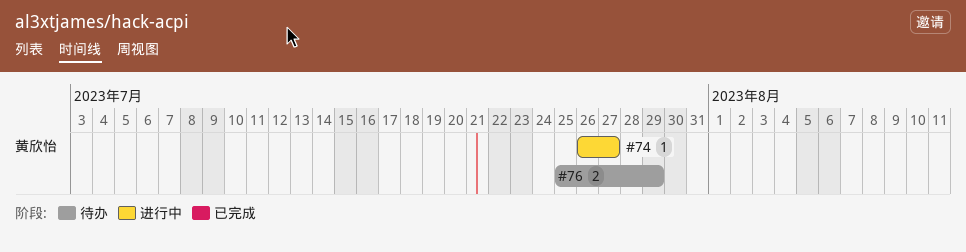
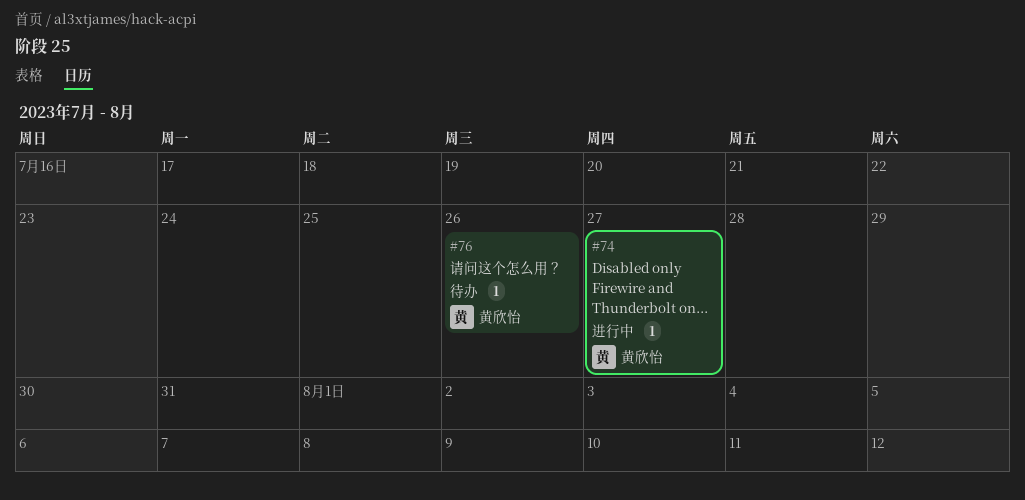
#76, estimate: 2 -> 1
#76, due: Jul 29 -> Jul 26

